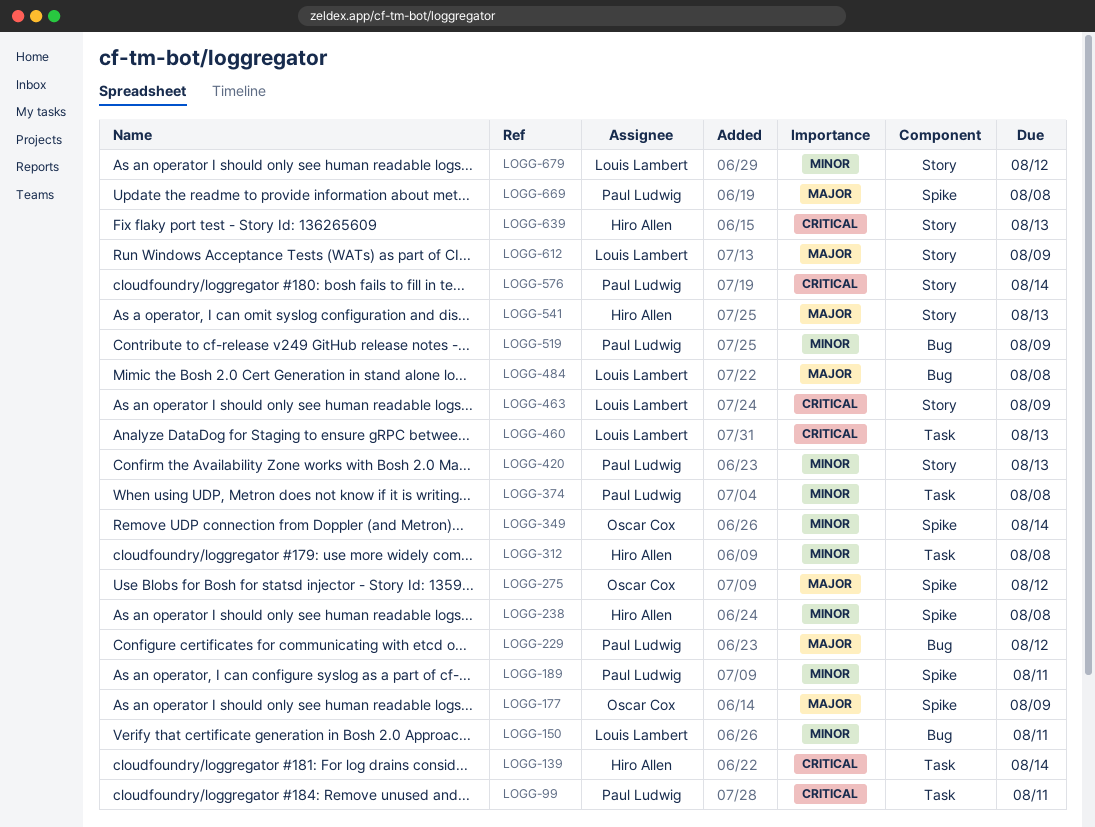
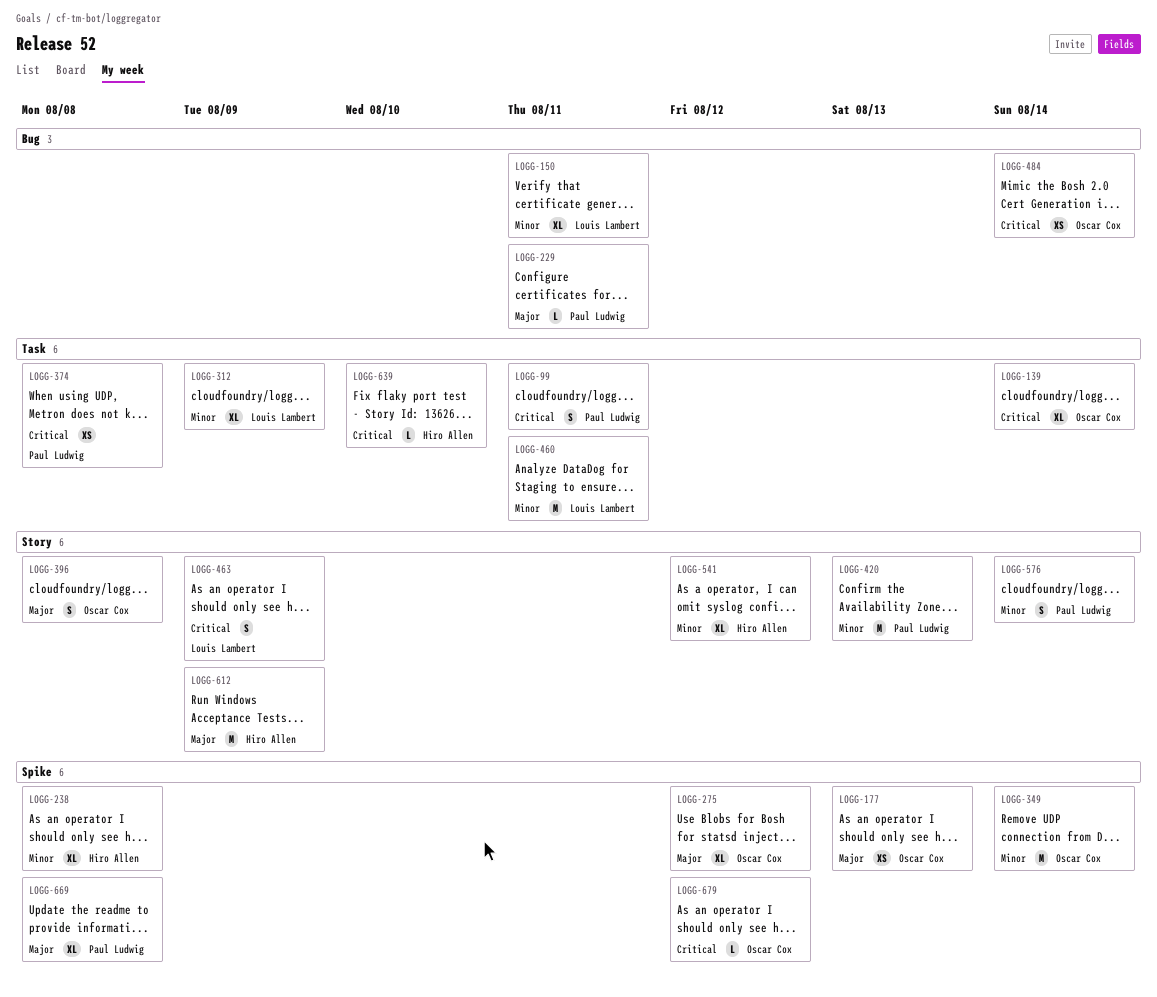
LOGG-139, owner: Hiro Allen -> Oscar Cox
LOGG-177, due: Aug 9 -> Aug 13
LOGG-189: present -> none
LOGG-229, due: Aug 12 -> Aug 11
LOGG-312, owner: Hiro Allen -> Louis Lambert
LOGG-312, due: Aug 8 -> Aug 9
LOGG-374, priority: Minor -> Critical
LOGG-396: none -> present
LOGG-460, priority: Critical -> Minor
LOGG-460, due: Aug 13 -> Aug 11
LOGG-484, owner: Louis Lambert -> Oscar Cox
LOGG-484, priority: Major -> Critical
LOGG-484, due: Aug 8 -> Aug 14
LOGG-519: present -> none
LOGG-541, priority: Major -> Minor
LOGG-541, due: Aug 13 -> Aug 12
LOGG-576, priority: Critical -> Minor
LOGG-612, owner: Louis Lambert -> Hiro Allen
LOGG-639, label: Story -> Task
LOGG-639, due: Aug 13 -> Aug 10
LOGG-679, owner: Louis Lambert -> Oscar Cox
LOGG-679, priority: Minor -> Critical
LOGG-679, label: Story -> Spike

